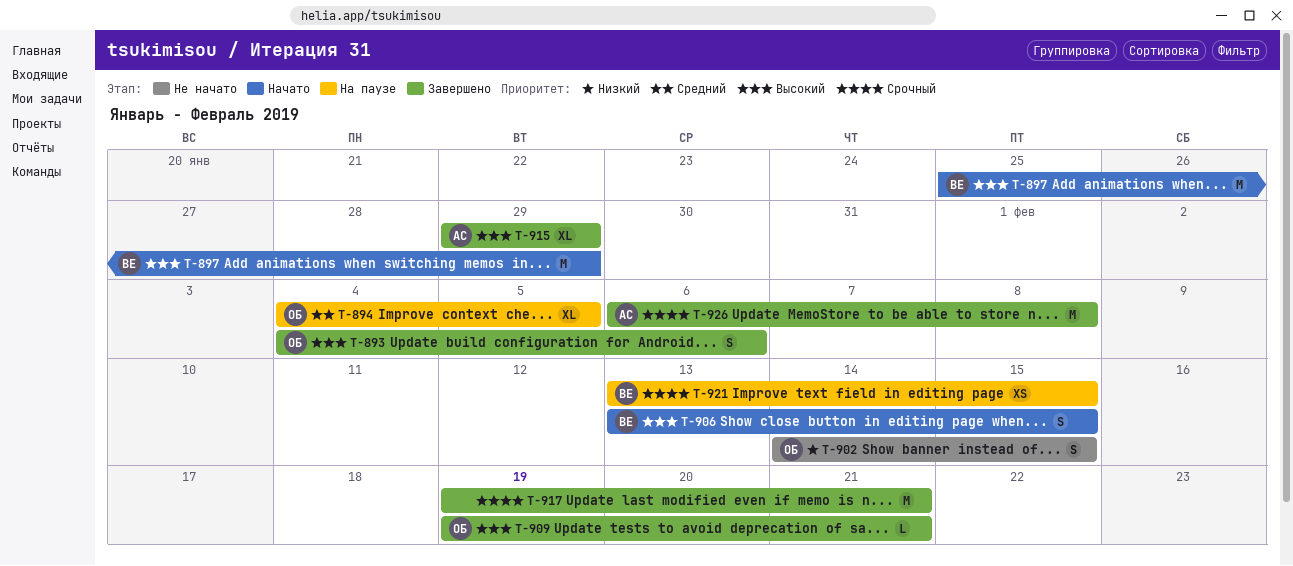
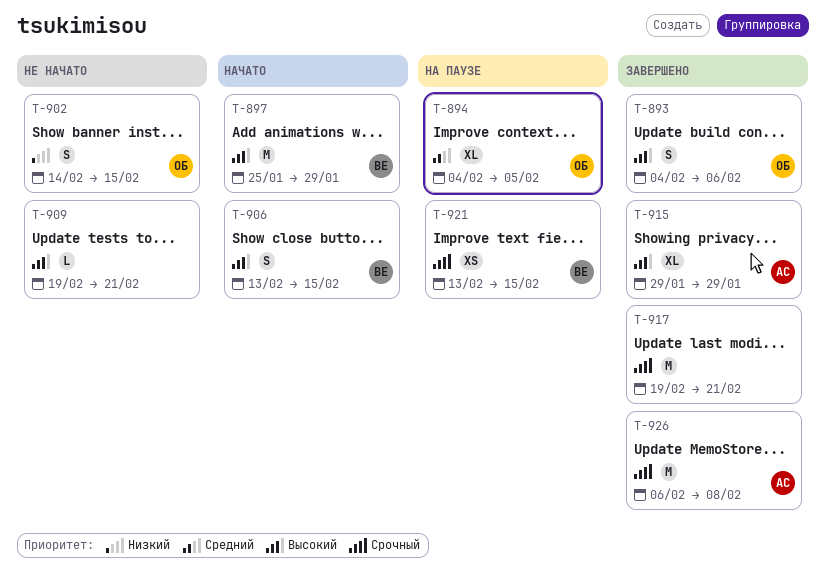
T-909, status: Завершено -> Не начато
T-909, owner: ОБ -> none

